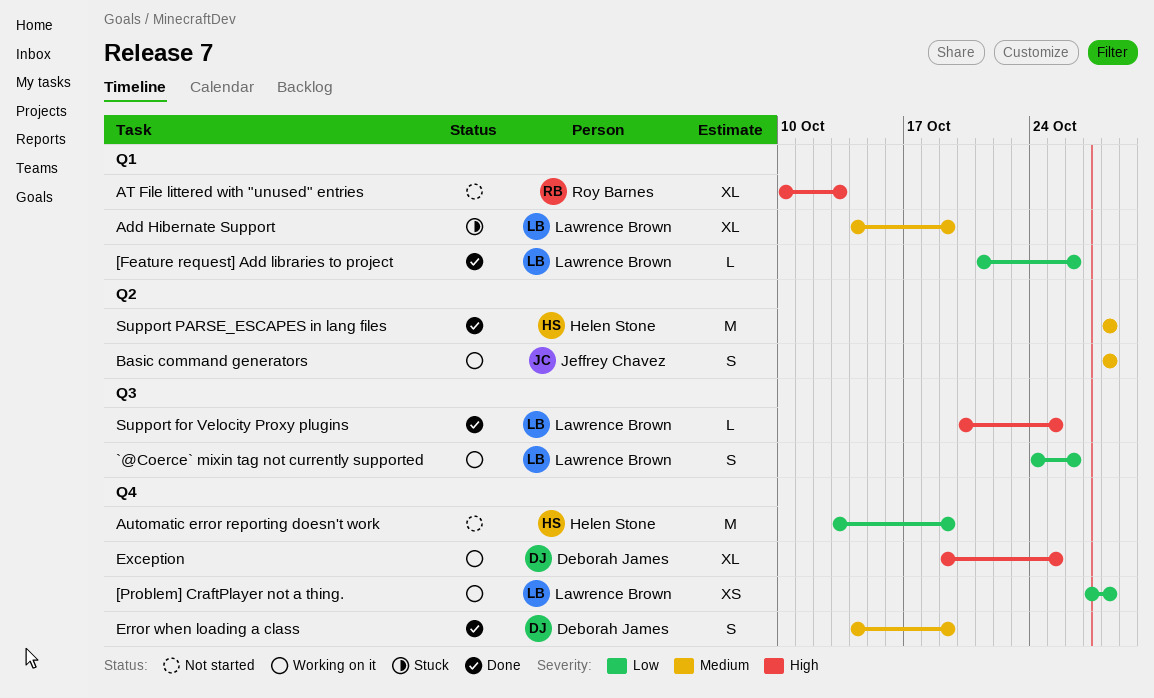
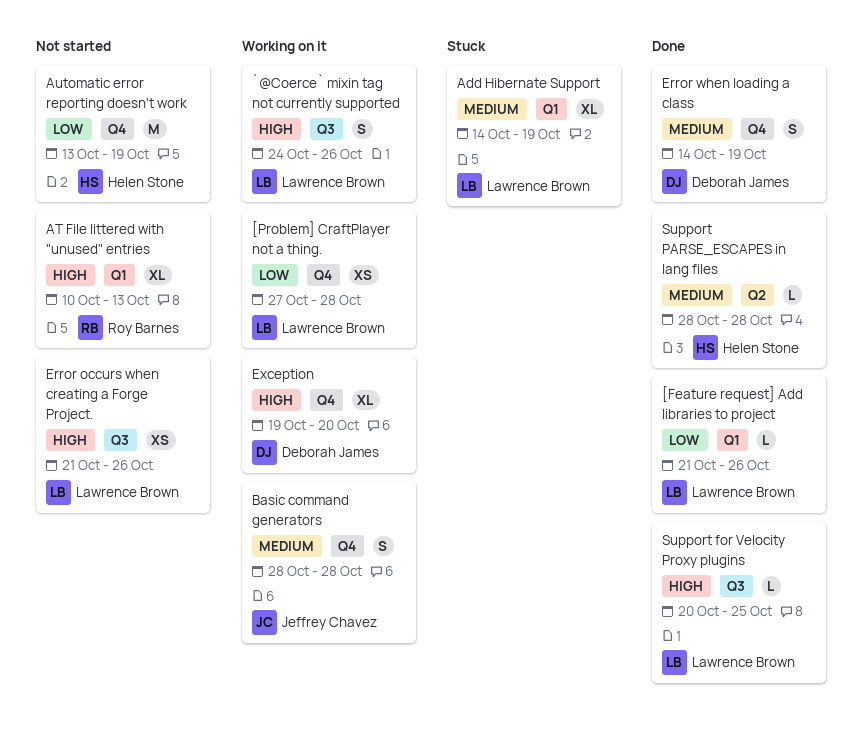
`@Coerce` mixin tag not currently supported, priority: Low -> High
Basic command generators, label: Q2 -> Q4
Error occurs when creating a Forge Project.: none -> present
Exception, due: Oct 25 -> Oct 20
Support PARSE_ESCAPES in lang files, estimate: M -> L

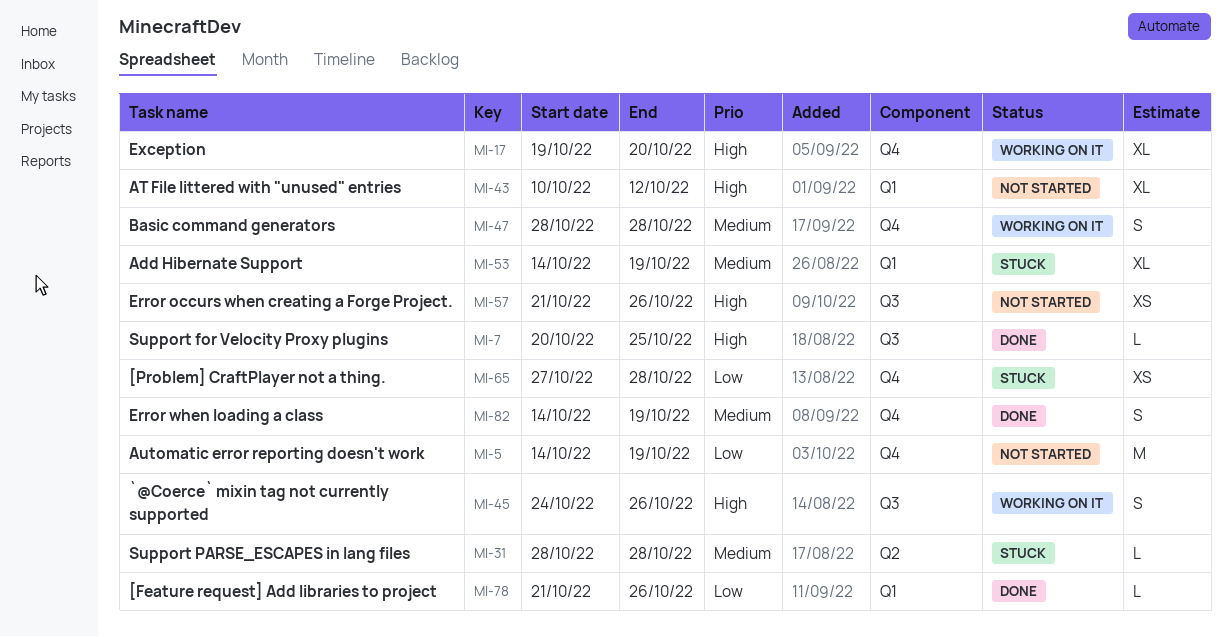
[Problem] CraftPlayer not a thing., status: Working on it -> Stuck
AT File littered with "unused" entries, due: Oct 13 -> Oct 12
Automatic error reporting doesn't work, start: Oct 13 -> Oct 14
Support PARSE_ESCAPES in lang files, status: Done -> Stuck

